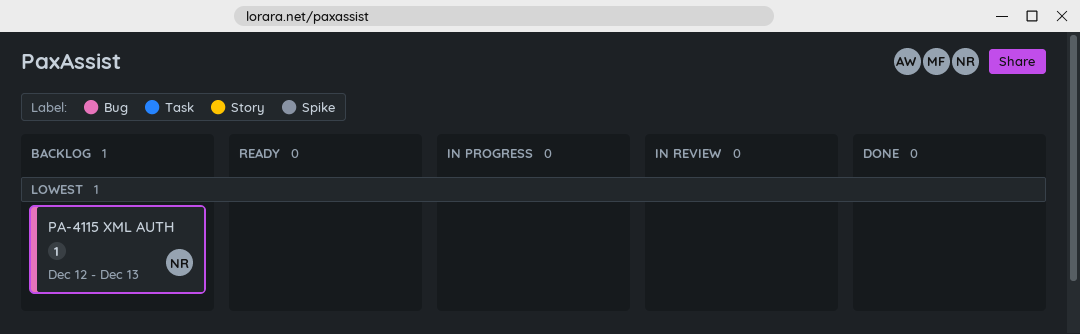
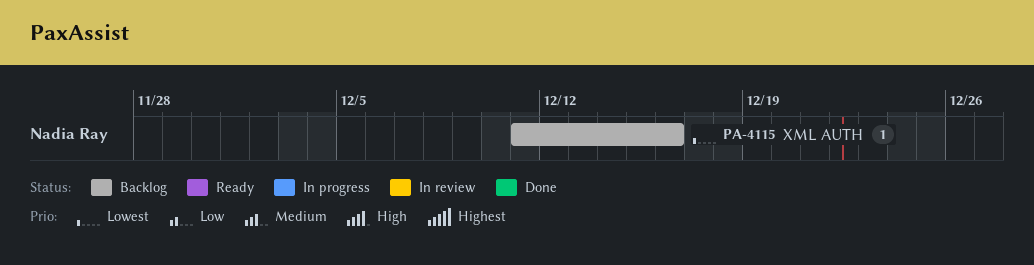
PA-4115, start: Dec 12 -> Dec 11
PA-4115, due: Dec 13 -> Dec 16

